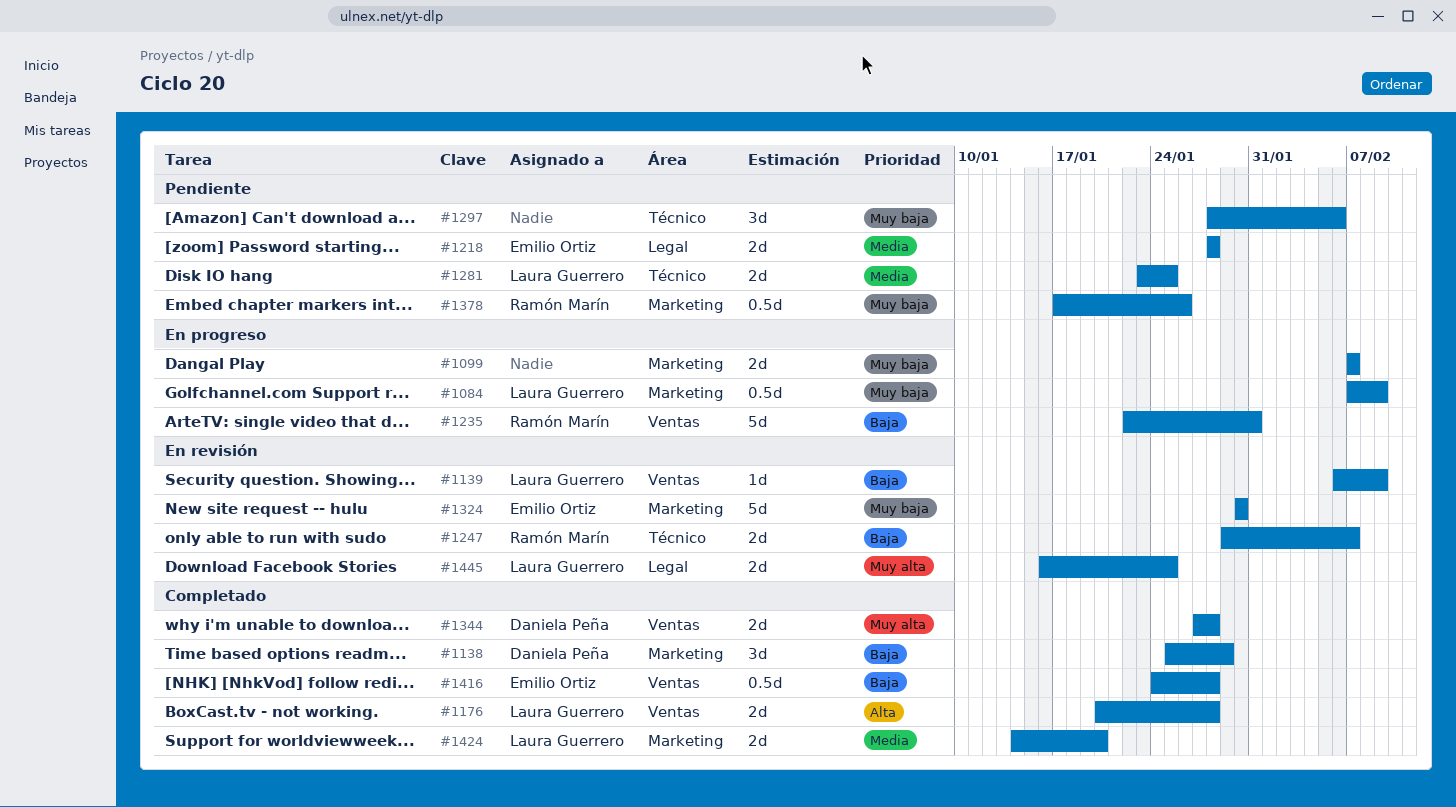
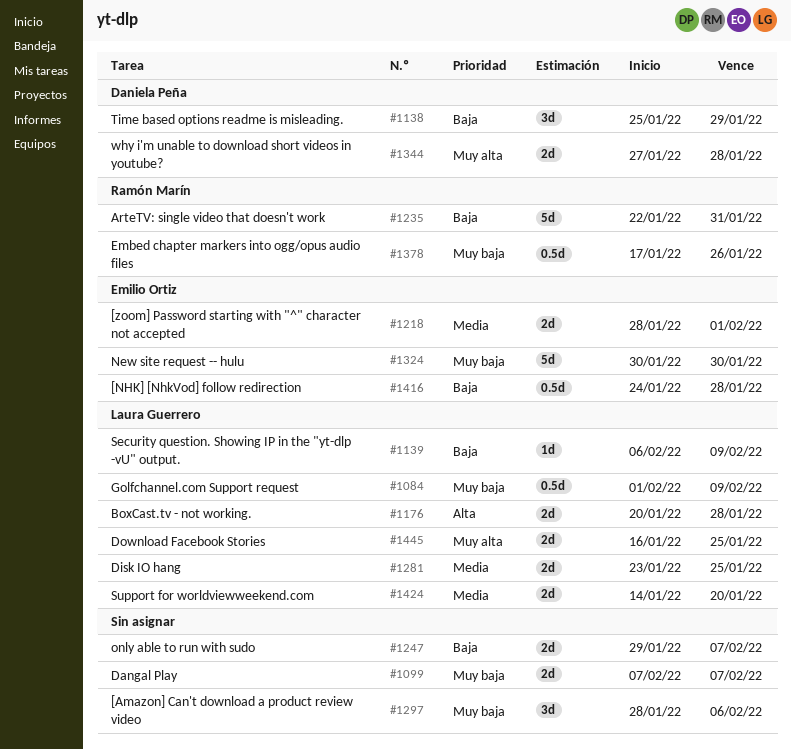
#1084, start: Feb 7 -> Feb 1
#1218, due: Jan 28 -> Feb 1
#1247, owner: Ramón Marín -> none

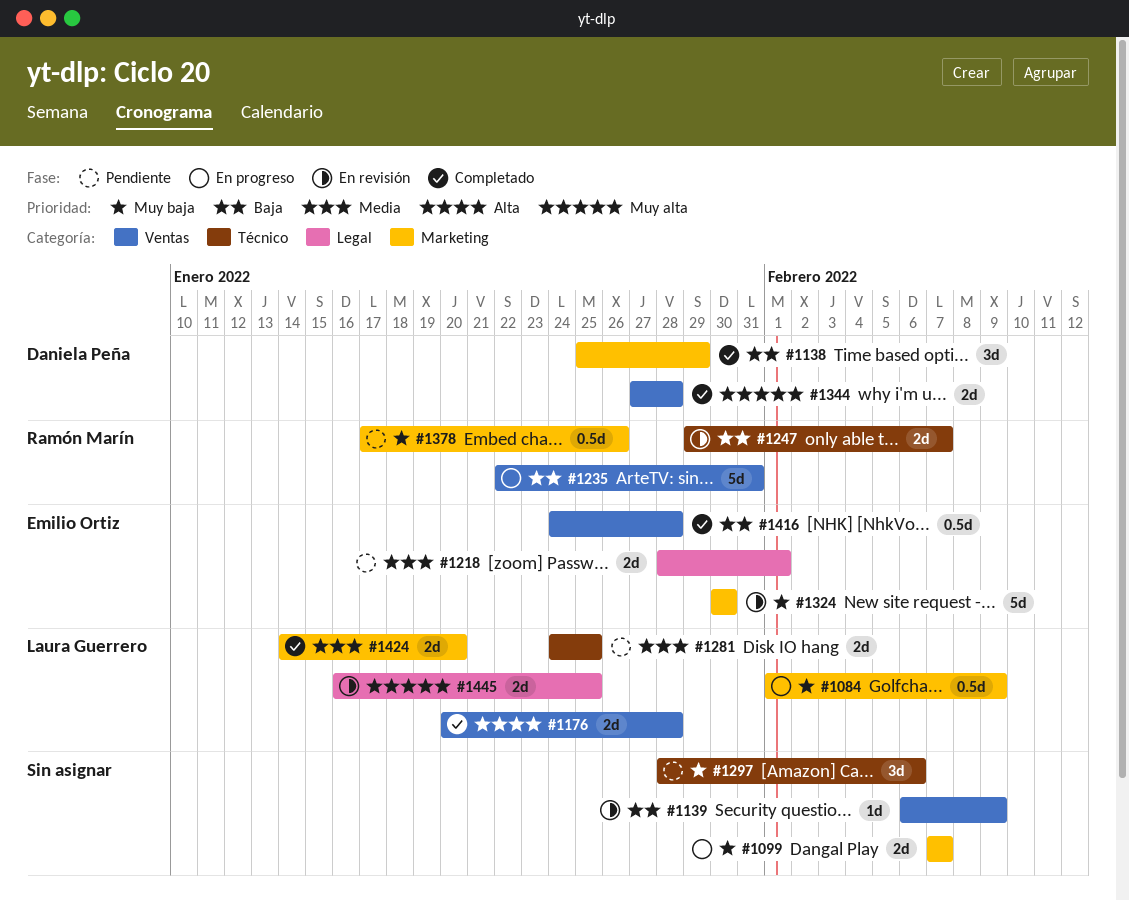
#1139, owner: Laura Guerrero -> none
#1247, owner: none -> Ramón Marín
#1281, start: Jan 23 -> Jan 24

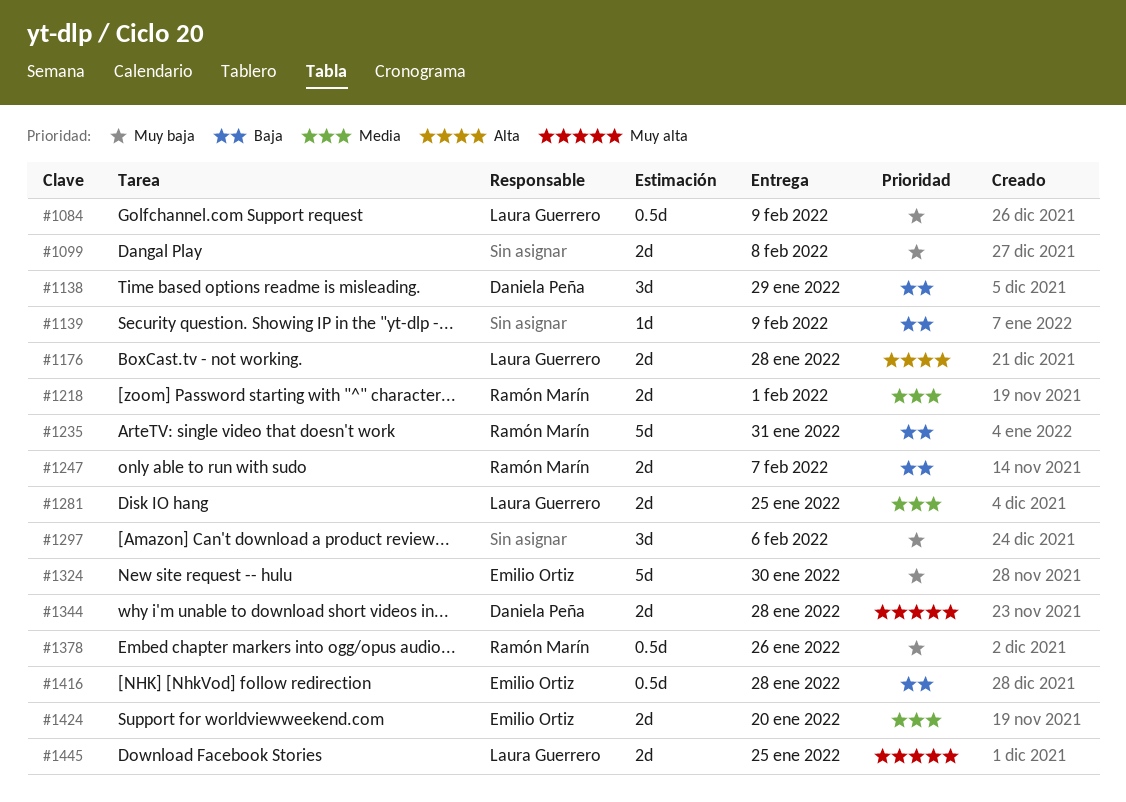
#1099, due: Feb 7 -> Feb 8
#1218, owner: Emilio Ortiz -> Ramón Marín
#1424, owner: Laura Guerrero -> Emilio Ortiz

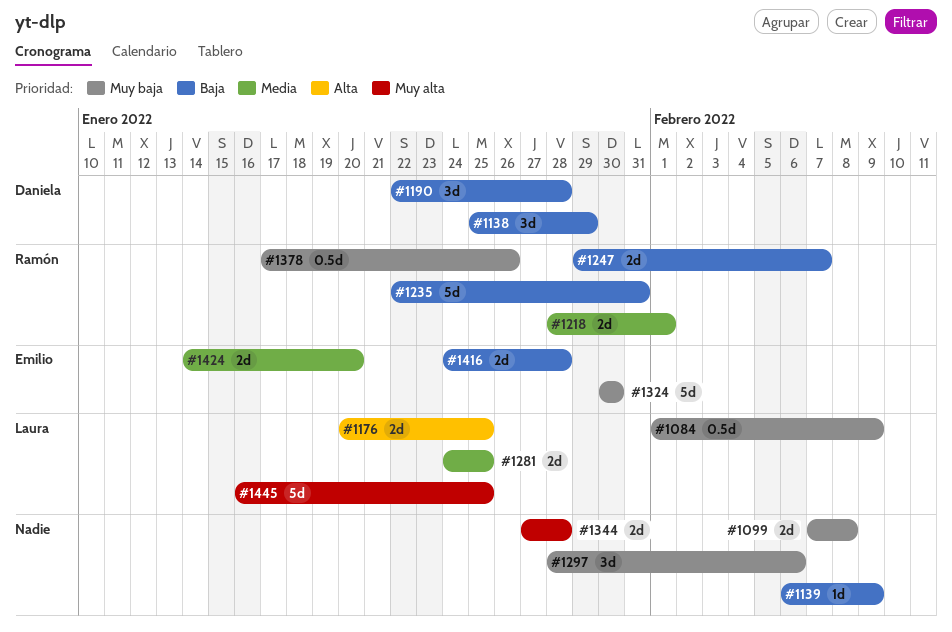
#1176, due: Jan 28 -> Jan 25
#1190: none -> present
#1344, owner: Daniela Peña -> none
#1416, estimate: 0.5d -> 2d
#1445, estimate: 2d -> 5d

